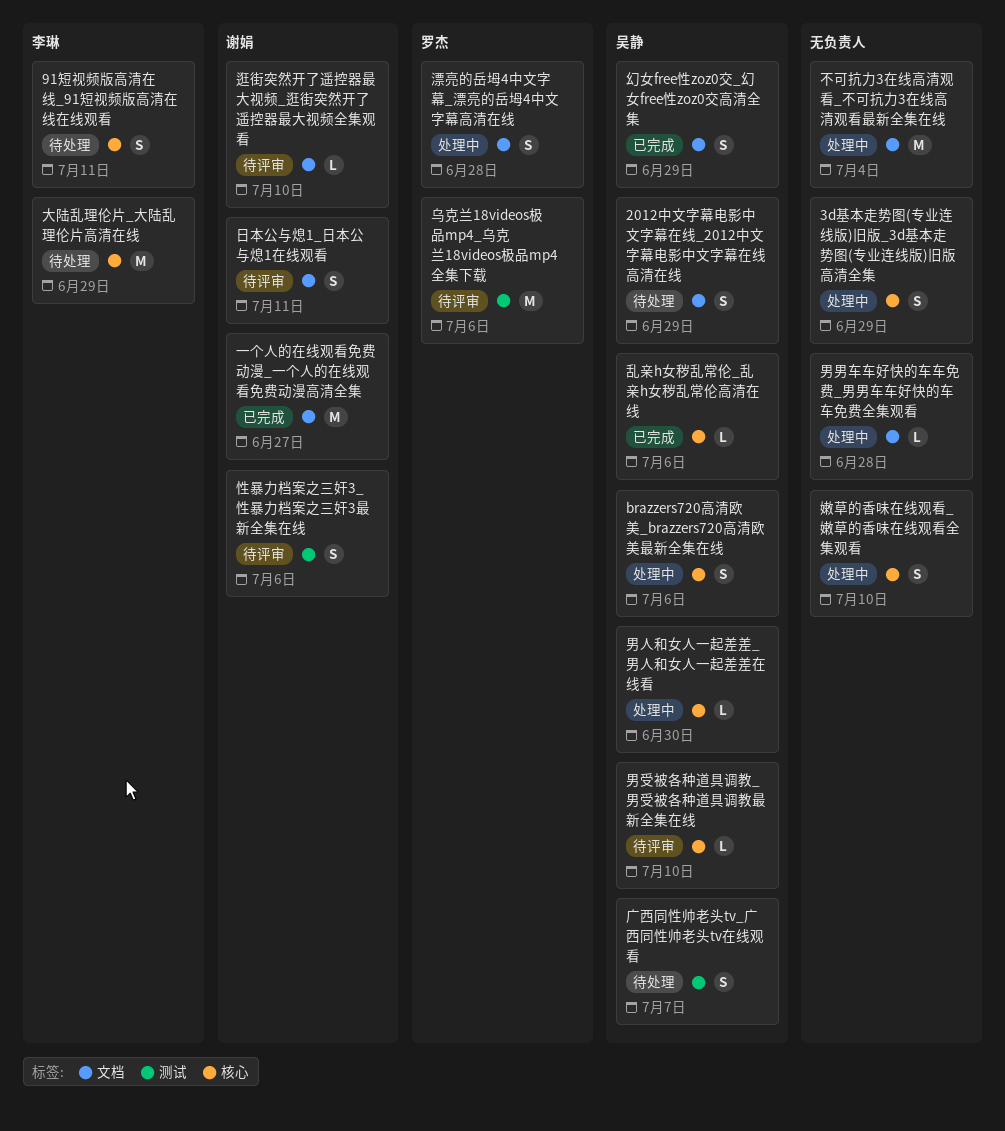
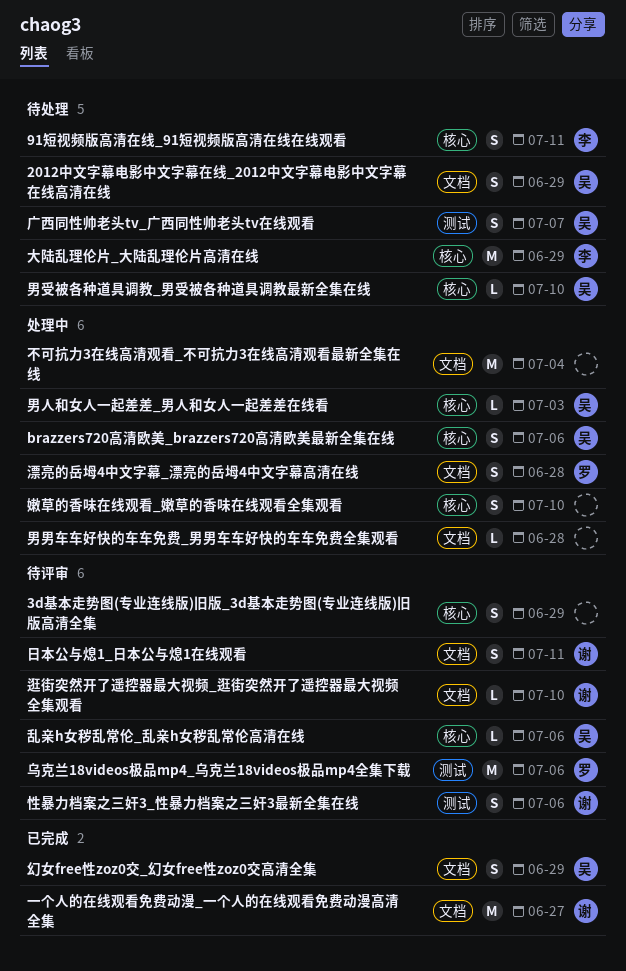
3d基本走势图(专业连线版)旧版_3d基本走势图(专业连线版)旧版高清全集, status: 处理中 -> 待评审
乱亲h女秽乱常伦_乱亲h女秽乱常伦高清在线, status: 已完成 -> 待评审
男人和女人一起差差_男人和女人一起差差在线看, due: Jun 30 -> Jul 3
男受被各种道具调教_男受被各种道具调教最新全集在线, status: 待评审 -> 待处理

